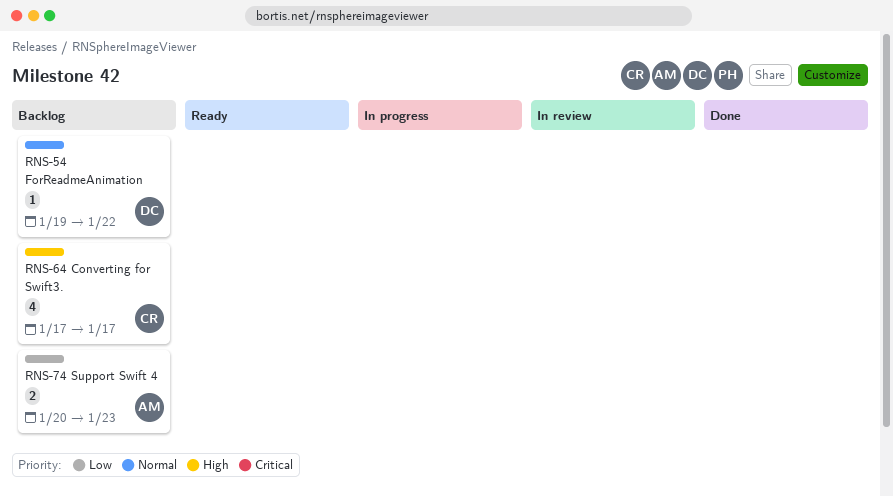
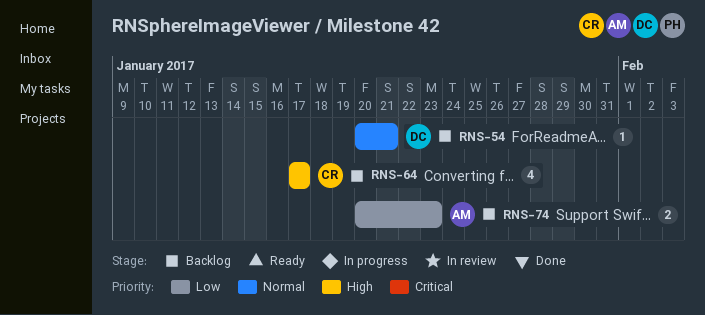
RNS-54, start: Jan 19 -> Jan 20
RNS-54, due: Jan 22 -> Jan 21

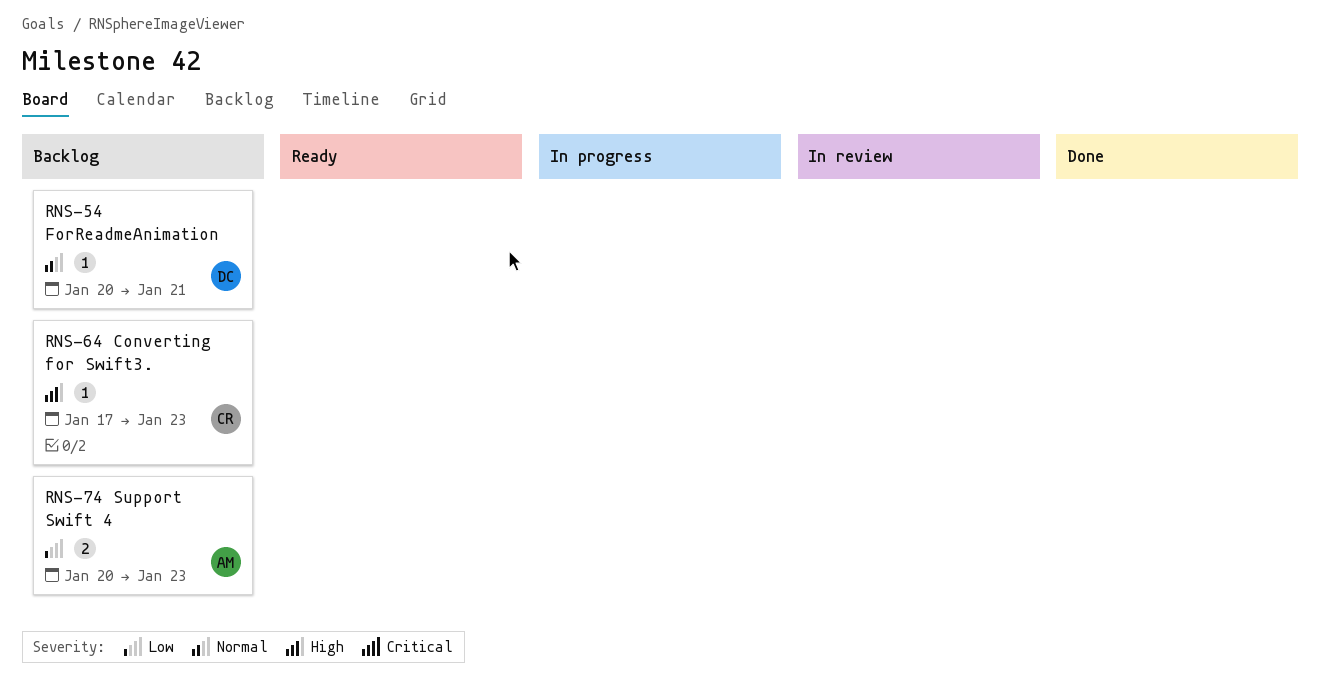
RNS-64, estimate: 4 -> 1
RNS-64, due: Jan 17 -> Jan 23

